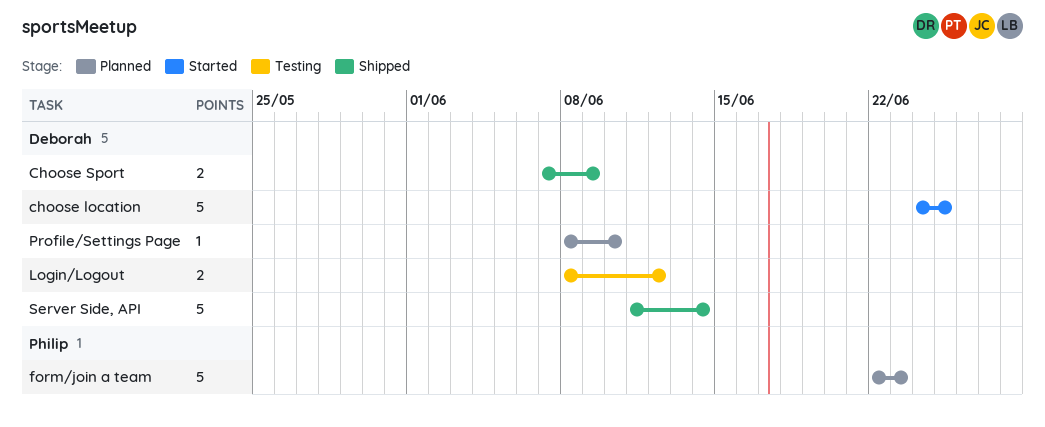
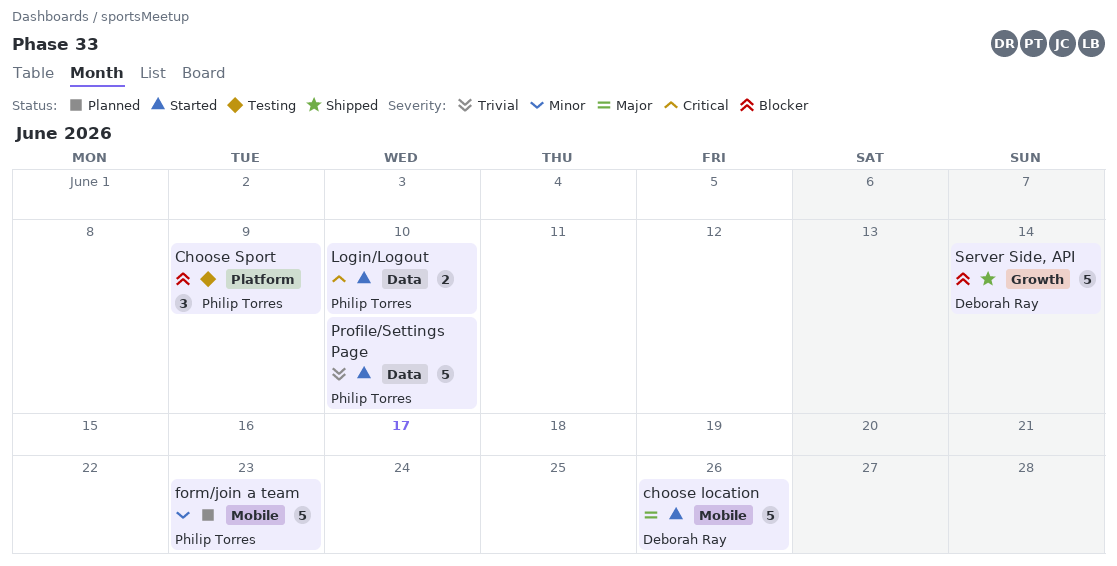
choose location, due: Jun 25 -> Jun 26
Choose Sport, status: Shipped -> Testing
Choose Sport, owner: Deborah Ray -> Philip Torres
Choose Sport, estimate: 2 -> 3
Login/Logout, status: Testing -> Started
Login/Logout, owner: Deborah Ray -> Philip Torres
Login/Logout, due: Jun 12 -> Jun 10
Profile/Settings Page, status: Planned -> Started
Profile/Settings Page, owner: Deborah Ray -> Philip Torres
Profile/Settings Page, estimate: 1 -> 5

